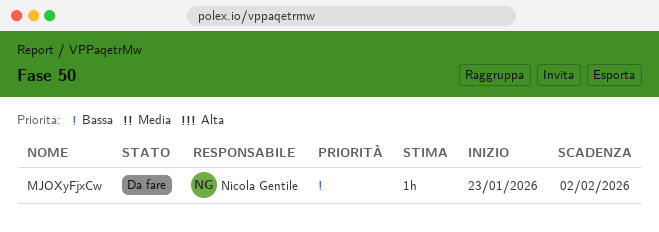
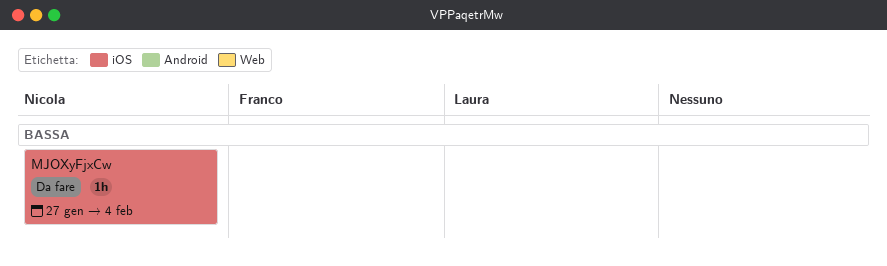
MJOXyFjxCw, start: Jan 23 -> Jan 27
MJOXyFjxCw, due: Feb 2 -> Feb 4

